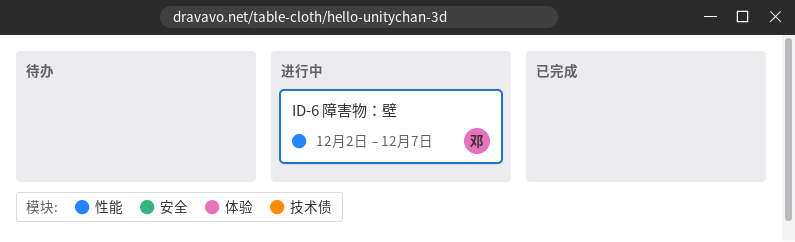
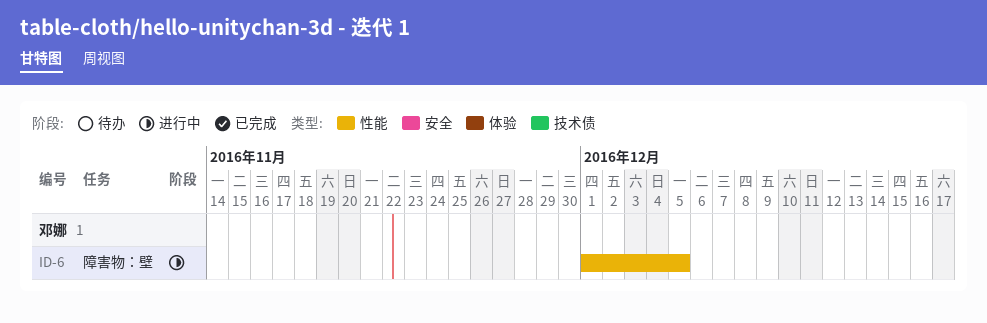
ID-6, start: Dec 2 -> Dec 1
ID-6, due: Dec 7 -> Dec 5

